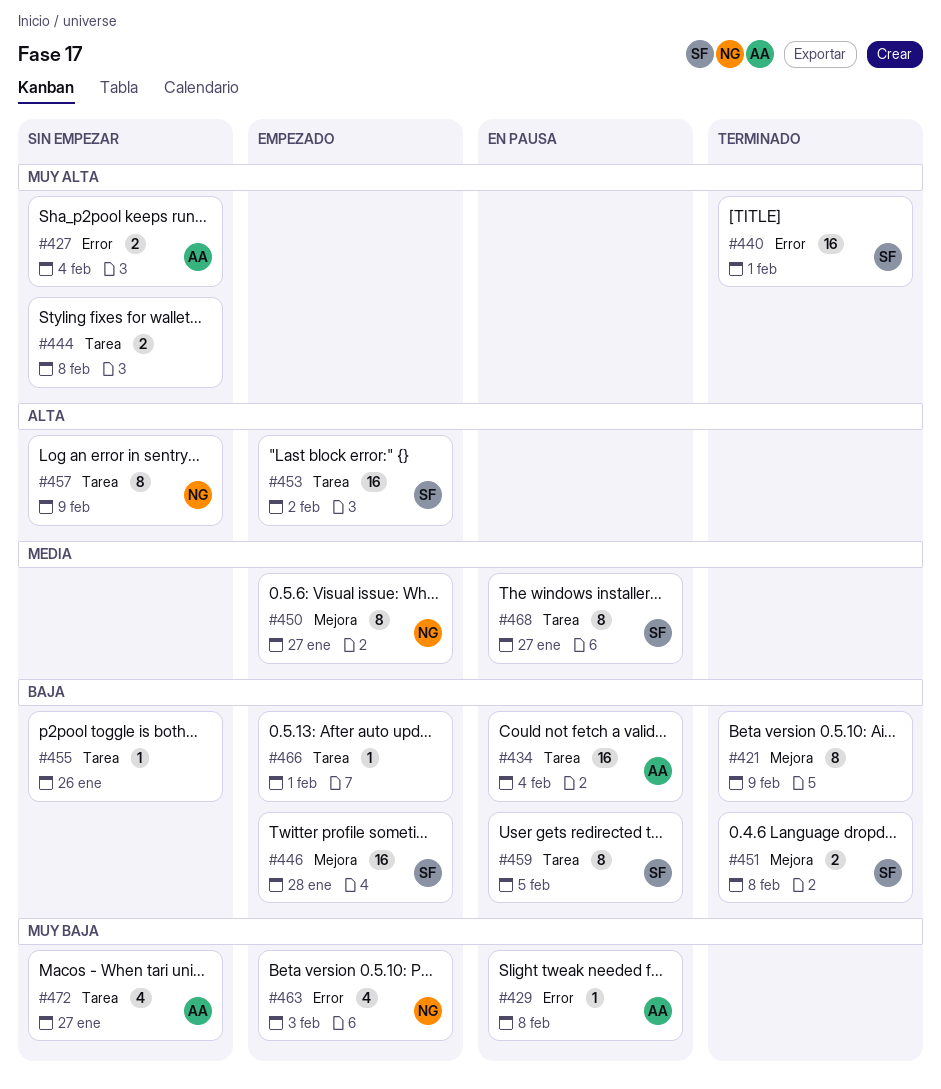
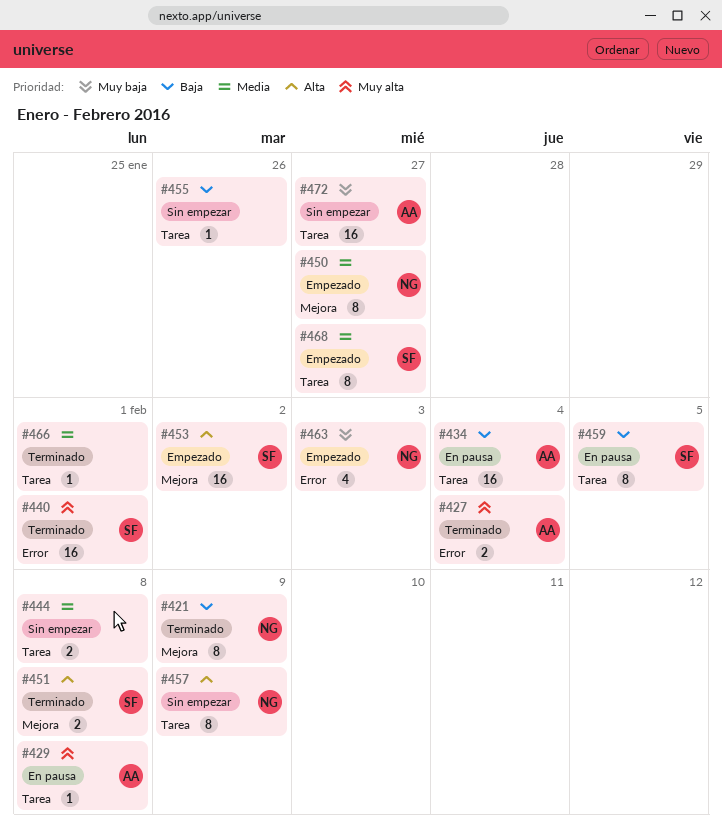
#421, owner: none -> NG
#427, status: Sin empezar -> Terminado
#429, priority: Muy baja -> Muy alta
#429, label: Error -> Tarea
#444, priority: Muy alta -> Media
#446: present -> none
#451, priority: Baja -> Alta
#453, label: Tarea -> Mejora
#466, status: Empezado -> Terminado
#466, priority: Baja -> Media
#468, status: En pausa -> Empezado
#472, estimate: 4 -> 16

